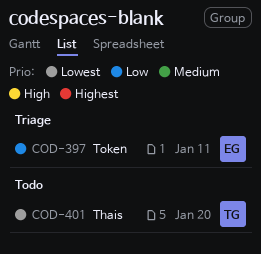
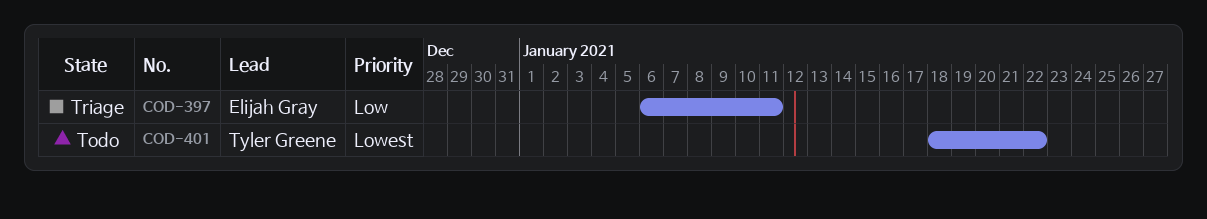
COD-401, due: Jan 20 -> Jan 22

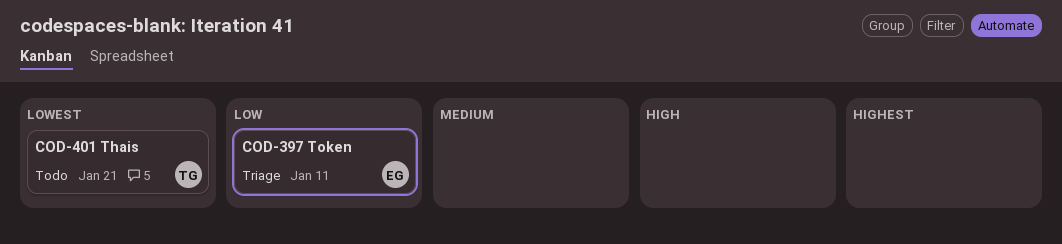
COD-401, due: Jan 22 -> Jan 21

